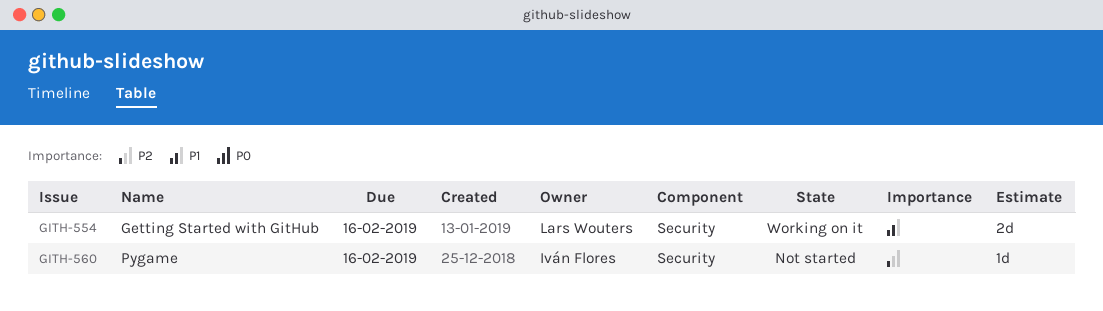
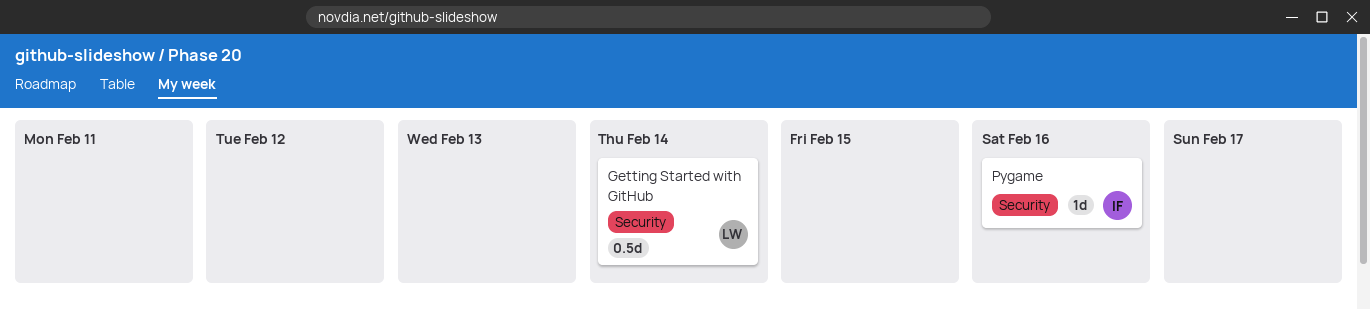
Getting Started with GitHub, estimate: 2d -> 0.5d
Getting Started with GitHub, due: Feb 16 -> Feb 14

